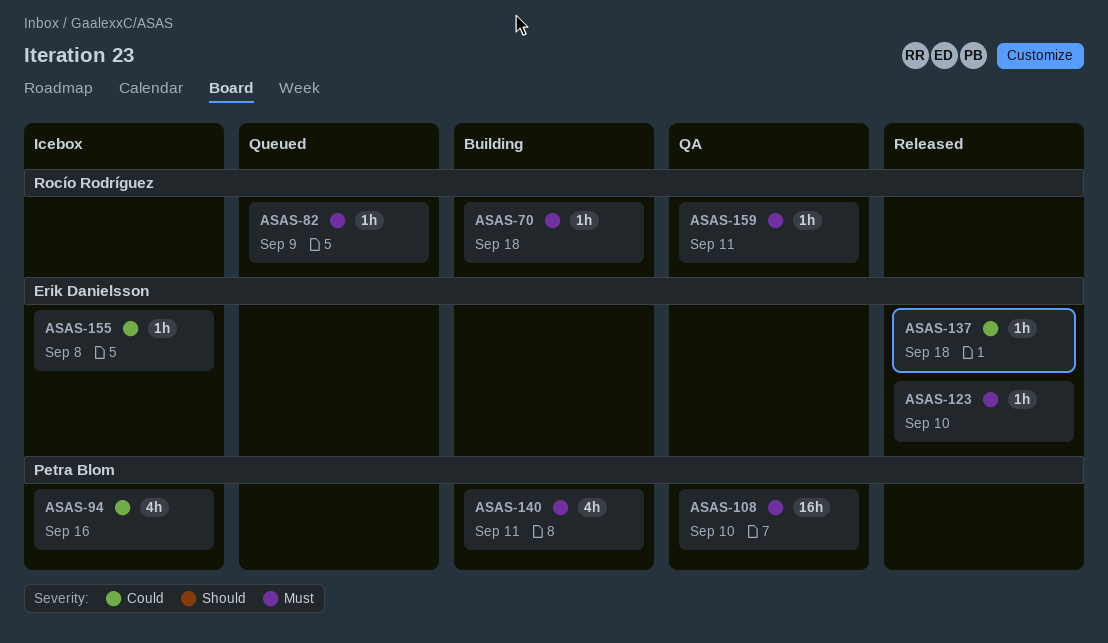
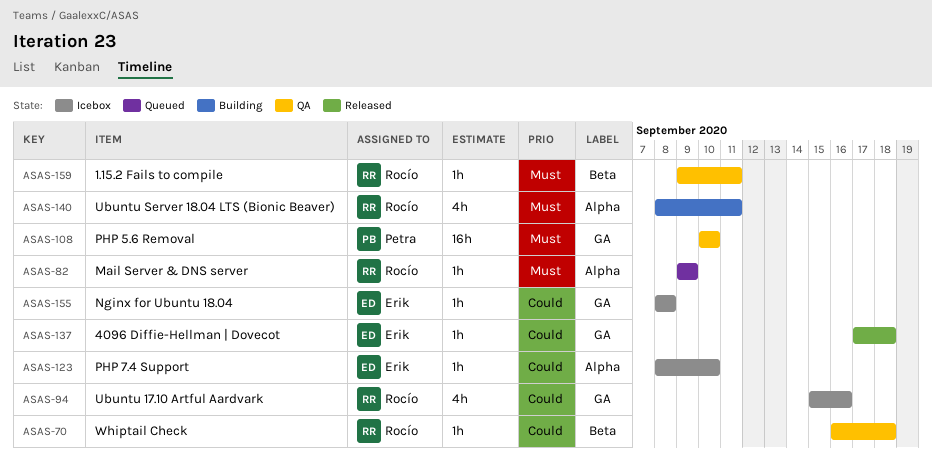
ASAS-70, status: Building -> QA
ASAS-70, priority: Must -> Could
ASAS-94, owner: Petra Blom -> Rocío Rodríguez
ASAS-123, status: Released -> Icebox
ASAS-123, priority: Must -> Could
ASAS-140, owner: Petra Blom -> Rocío Rodríguez

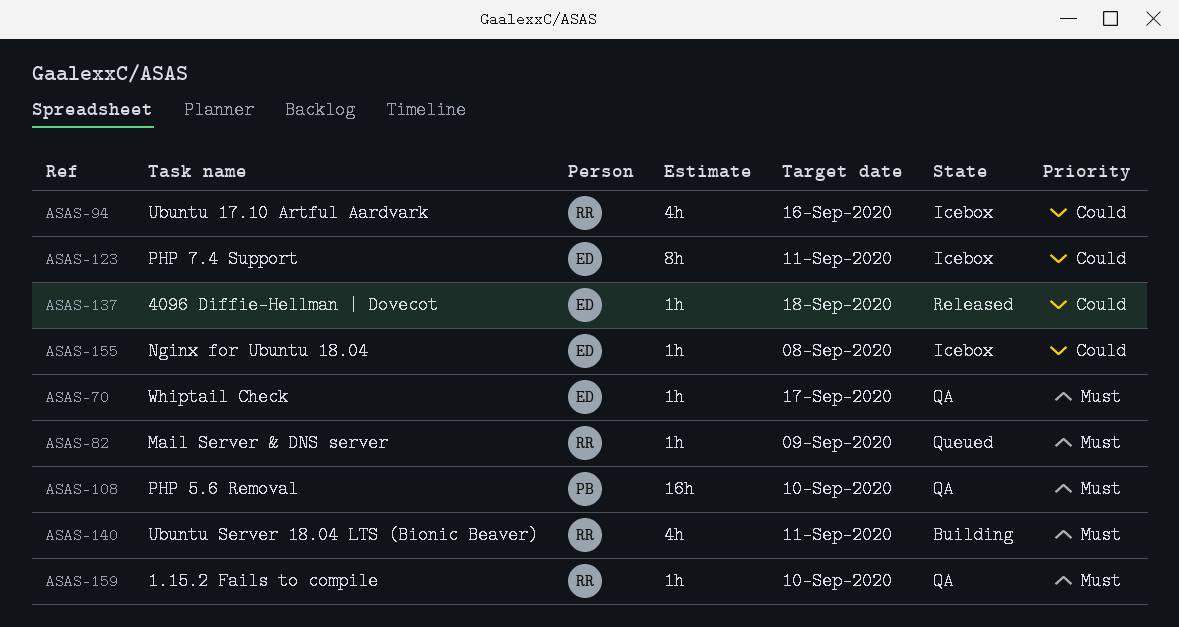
ASAS-70, owner: Rocío -> Erik
ASAS-70, priority: Could -> Must
ASAS-70, due: Sep 18 -> Sep 17
ASAS-123, estimate: 1h -> 8h
ASAS-123, due: Sep 10 -> Sep 11
ASAS-159, due: Sep 11 -> Sep 10

